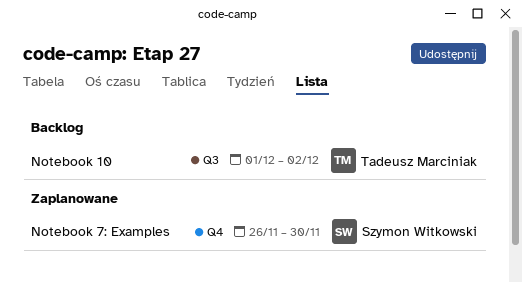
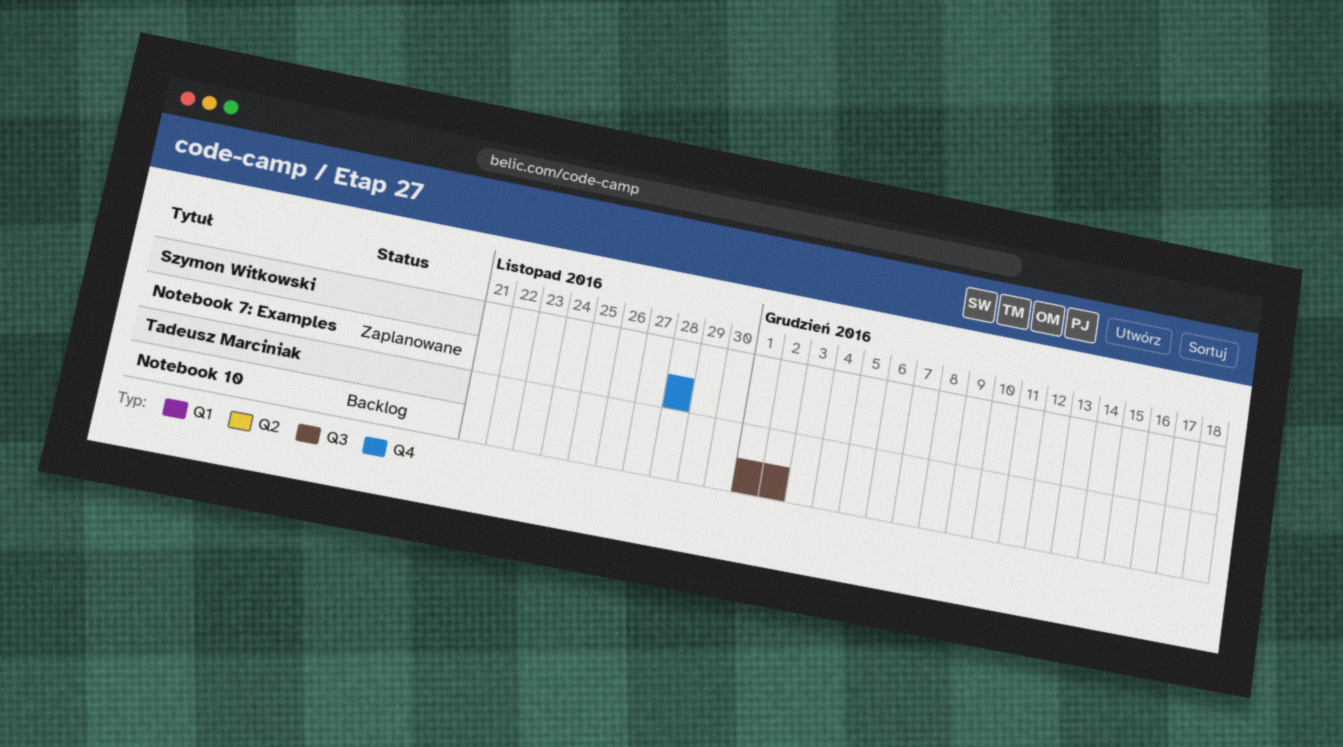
Notebook 7: Examples, start: Nov 26 -> Nov 28
Notebook 7: Examples, due: Nov 30 -> Nov 28

